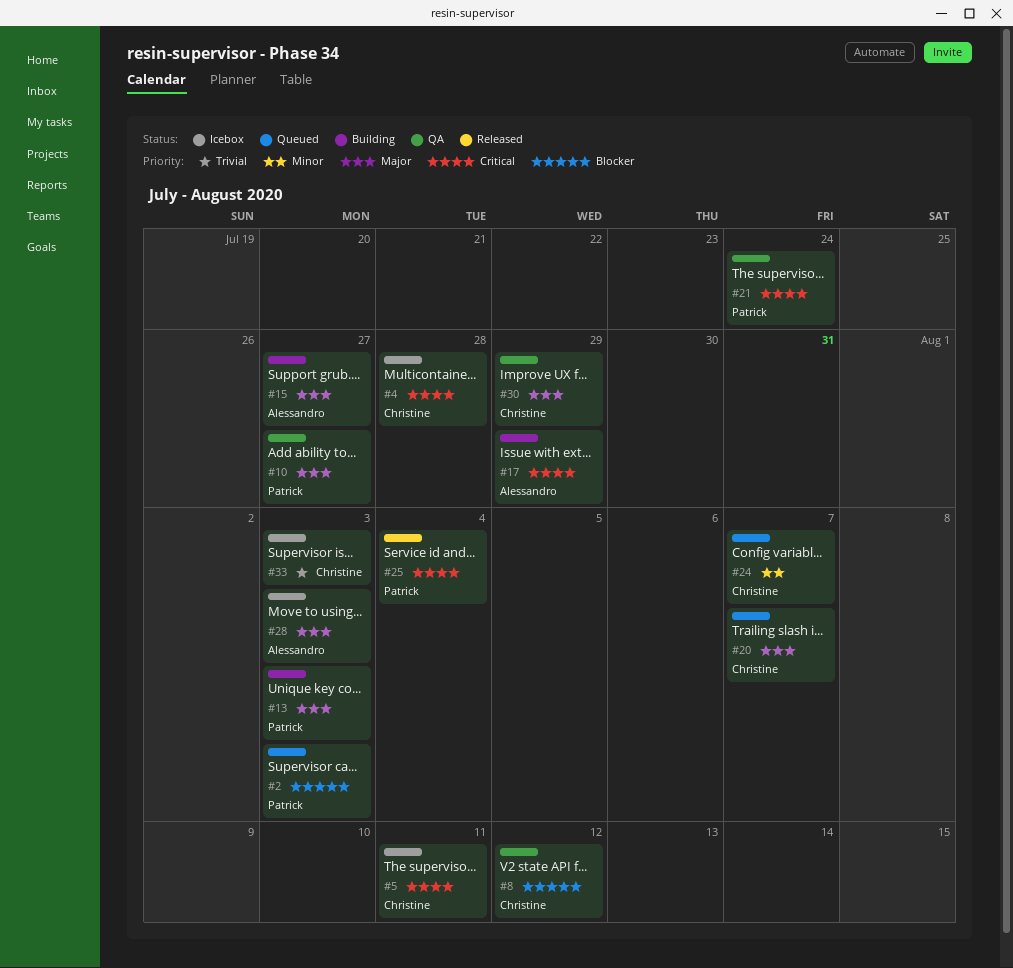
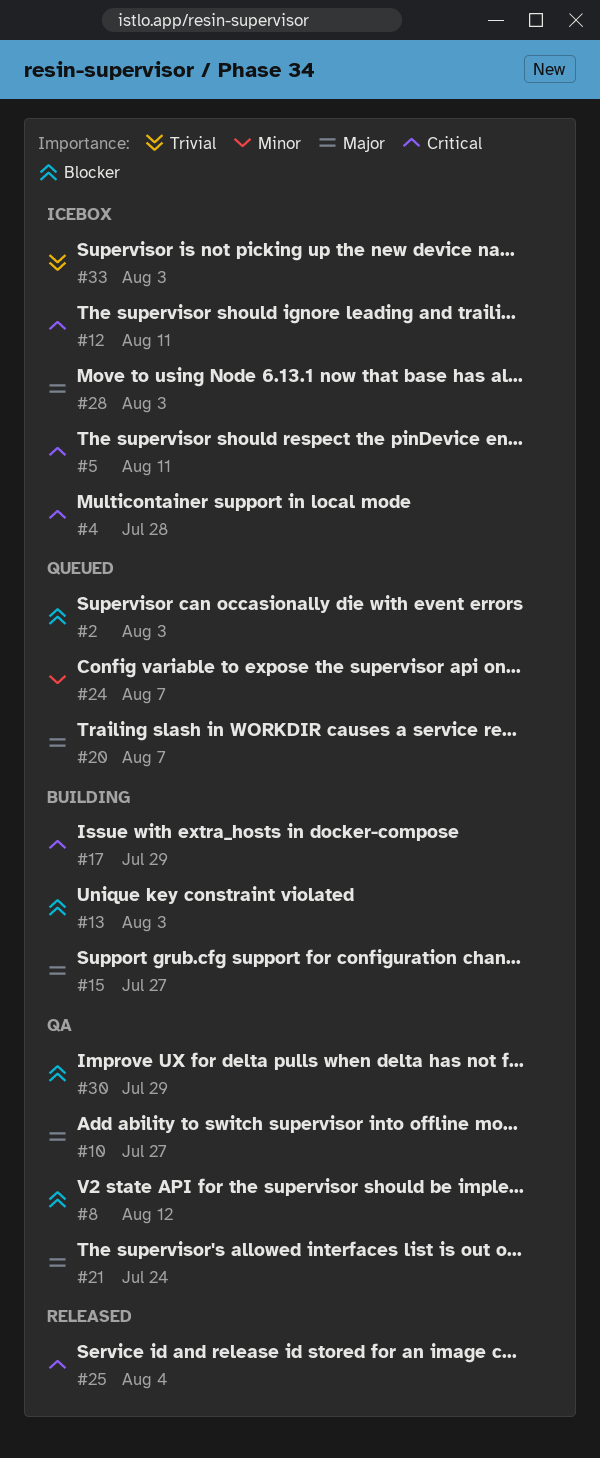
#12: none -> present
#13, priority: Major -> Blocker
#21, priority: Critical -> Major
#30, priority: Major -> Blocker

